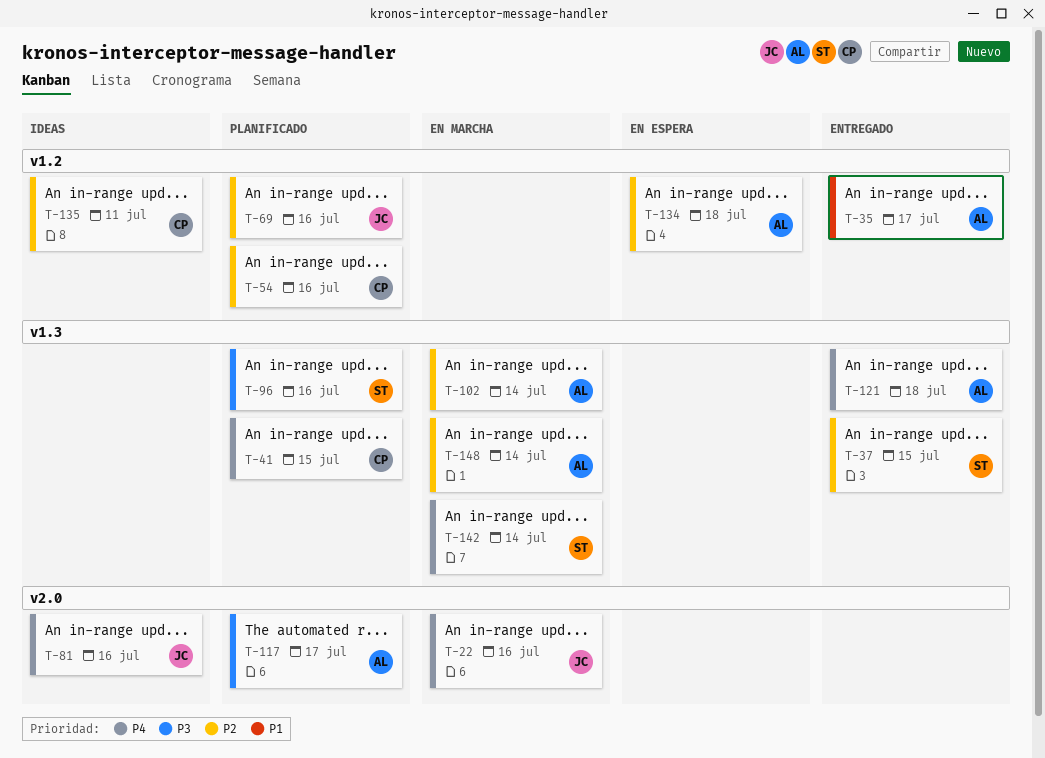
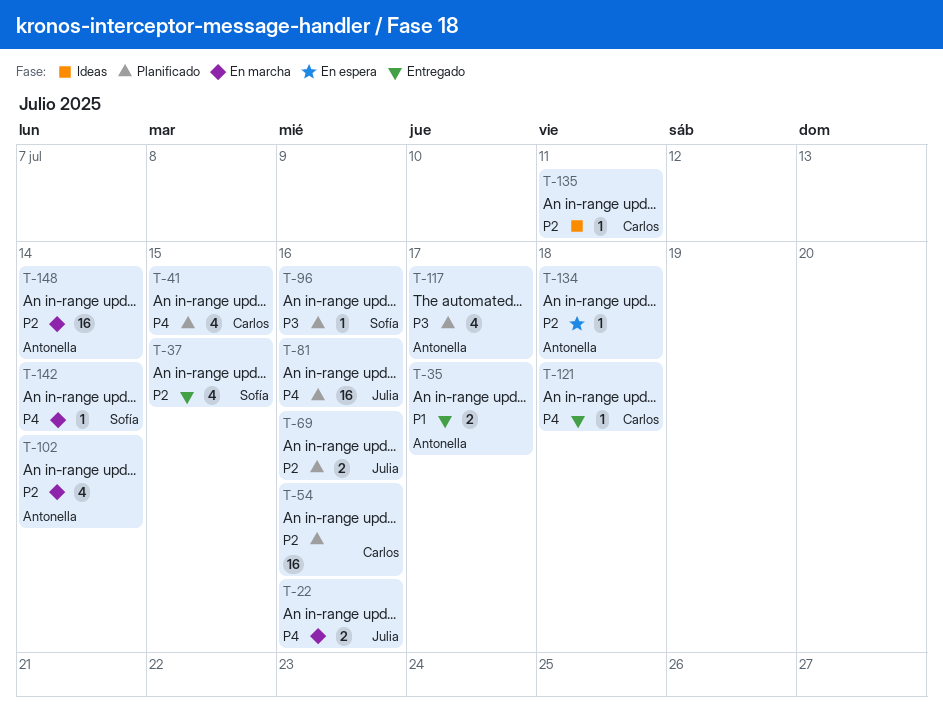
T-81, status: Ideas -> Planificado
T-121, owner: Antonella -> Carlos

